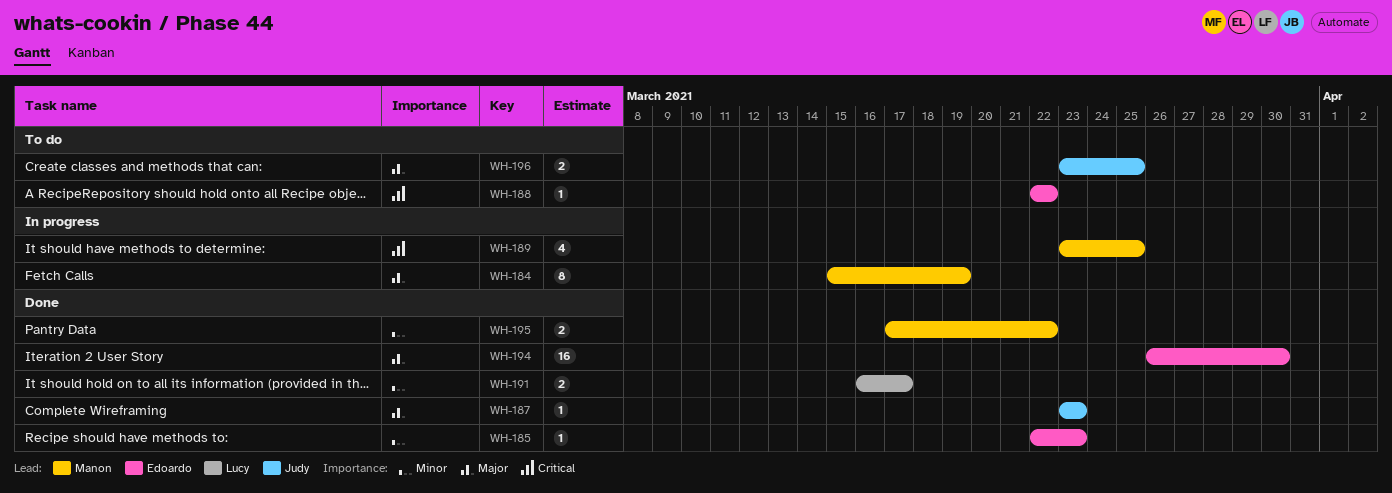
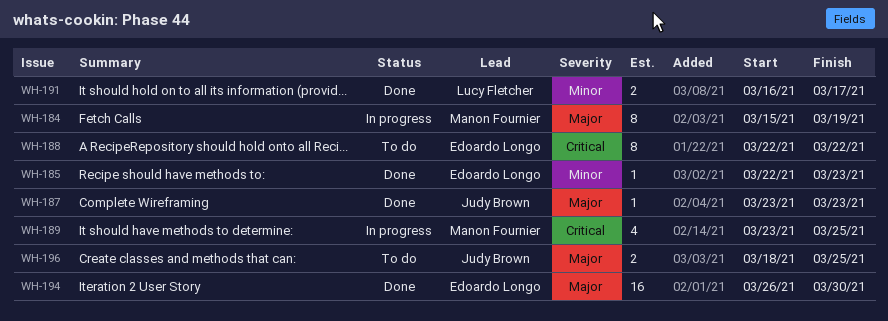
WH-188, estimate: 1 -> 8
WH-195: present -> none
WH-196, start: Mar 23 -> Mar 18

